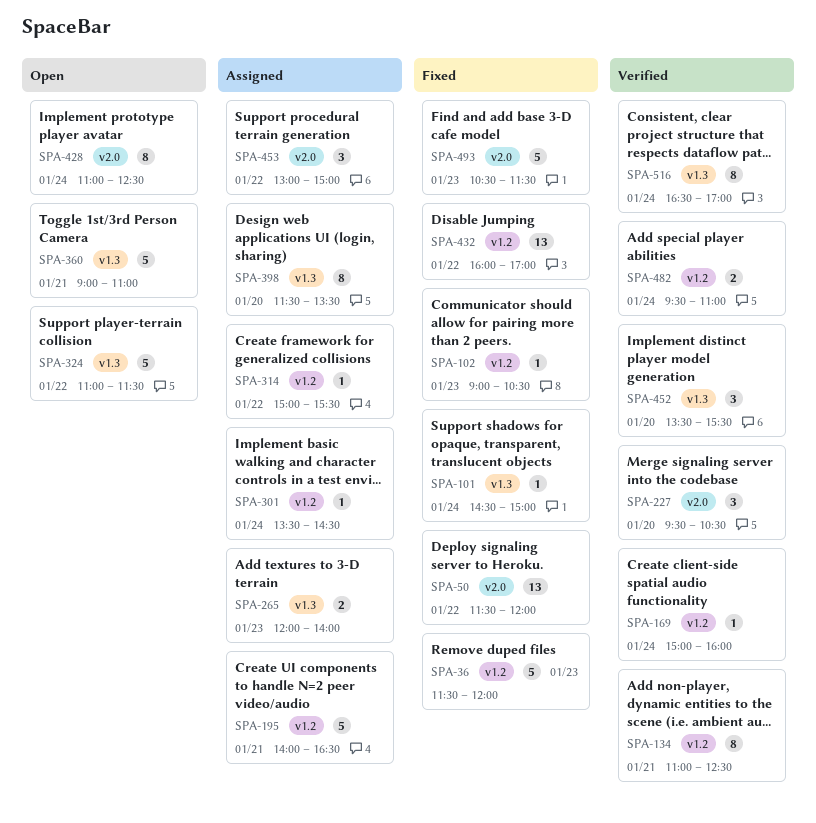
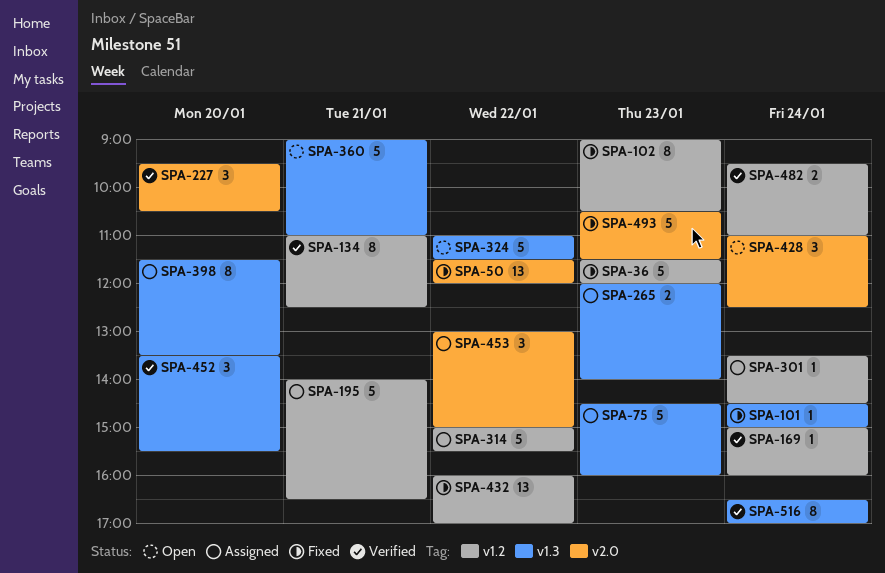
SPA-75: none -> present
SPA-102, estimate: 1 -> 8
SPA-314, estimate: 1 -> 5
SPA-428, estimate: 8 -> 3

